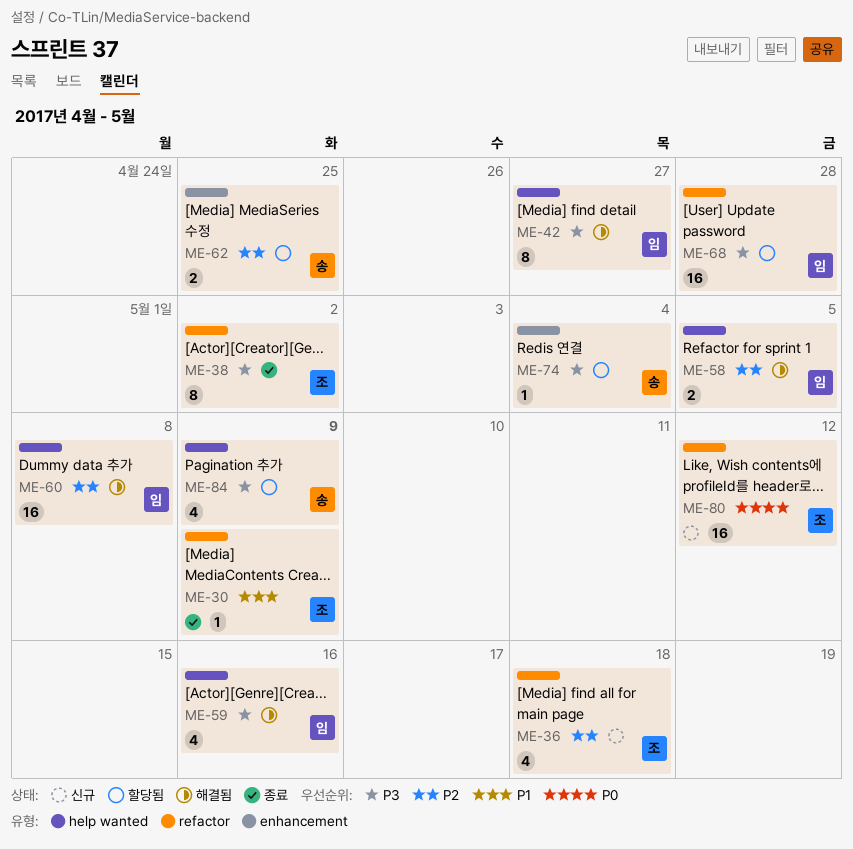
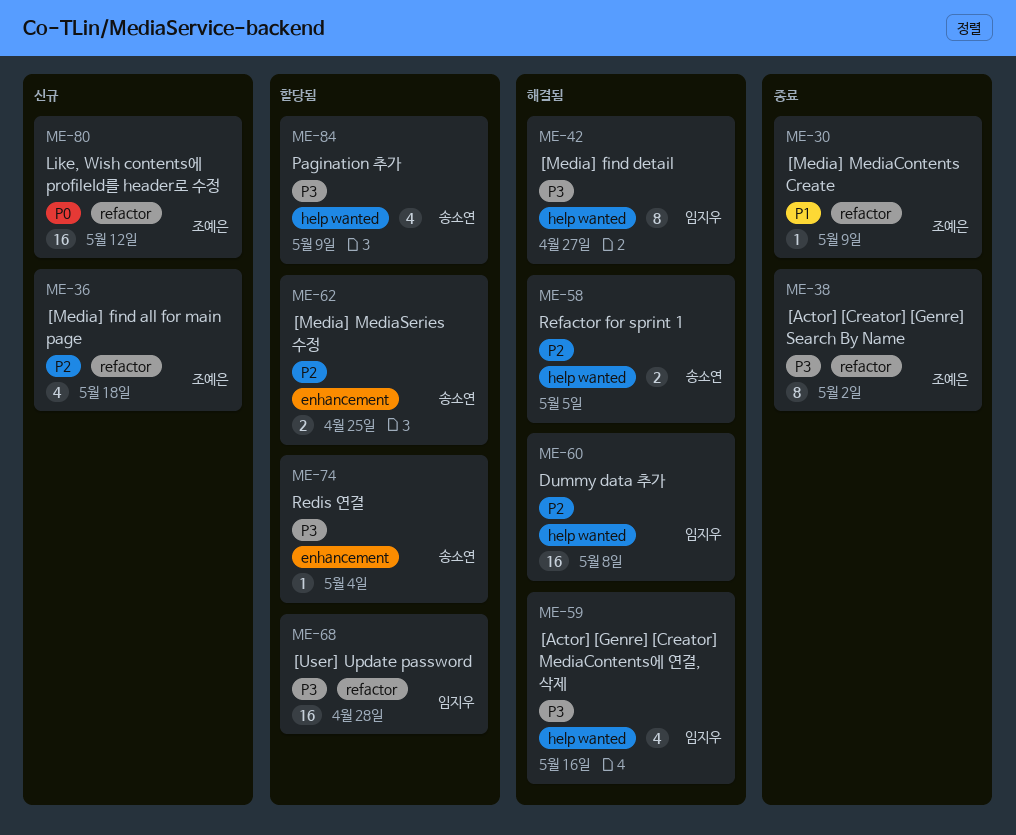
ME-58, owner: 임지우 -> 송소연

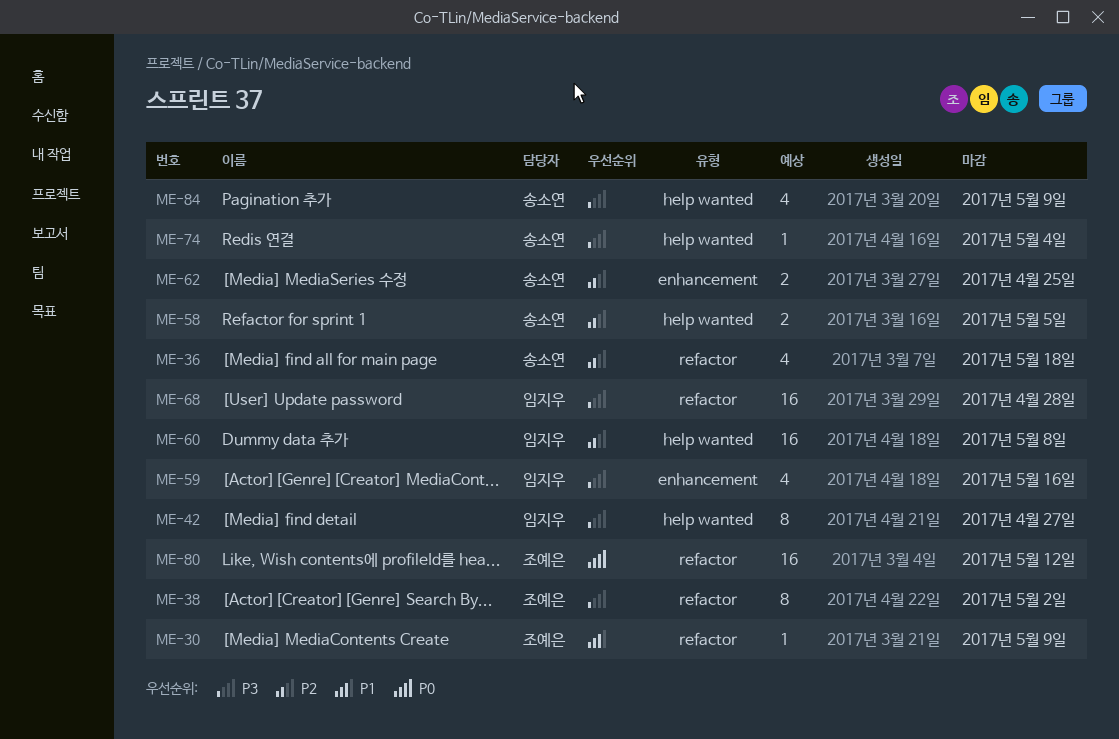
ME-36, owner: 조예은 -> 송소연
ME-59, label: help wanted -> enhancement
ME-74, label: enhancement -> help wanted

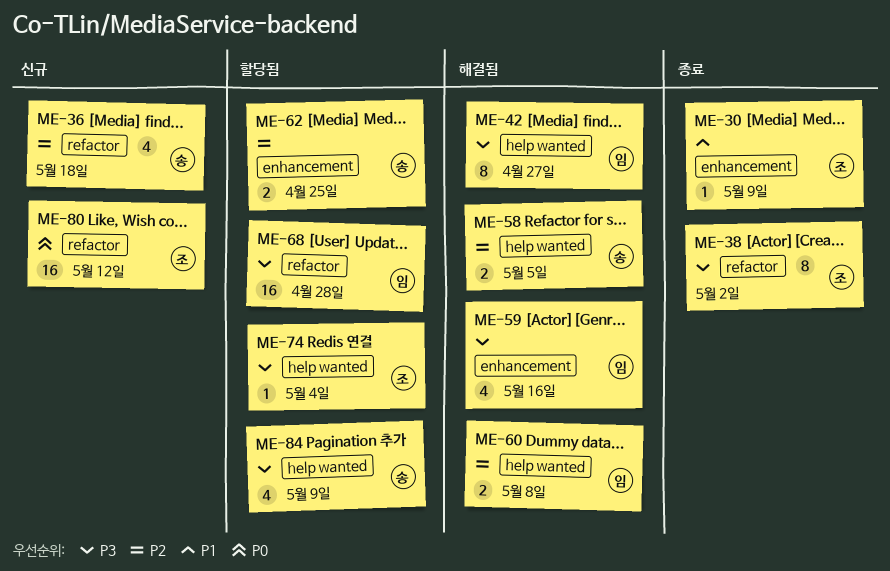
ME-30, label: refactor -> enhancement
ME-60, estimate: 16 -> 2
ME-74, owner: 송소연 -> 조예은

